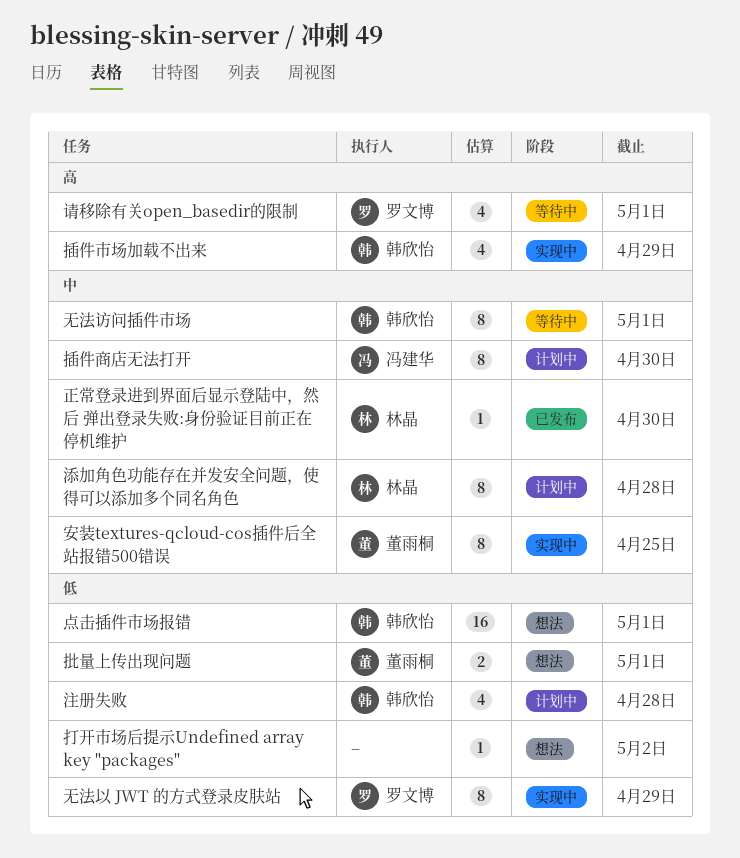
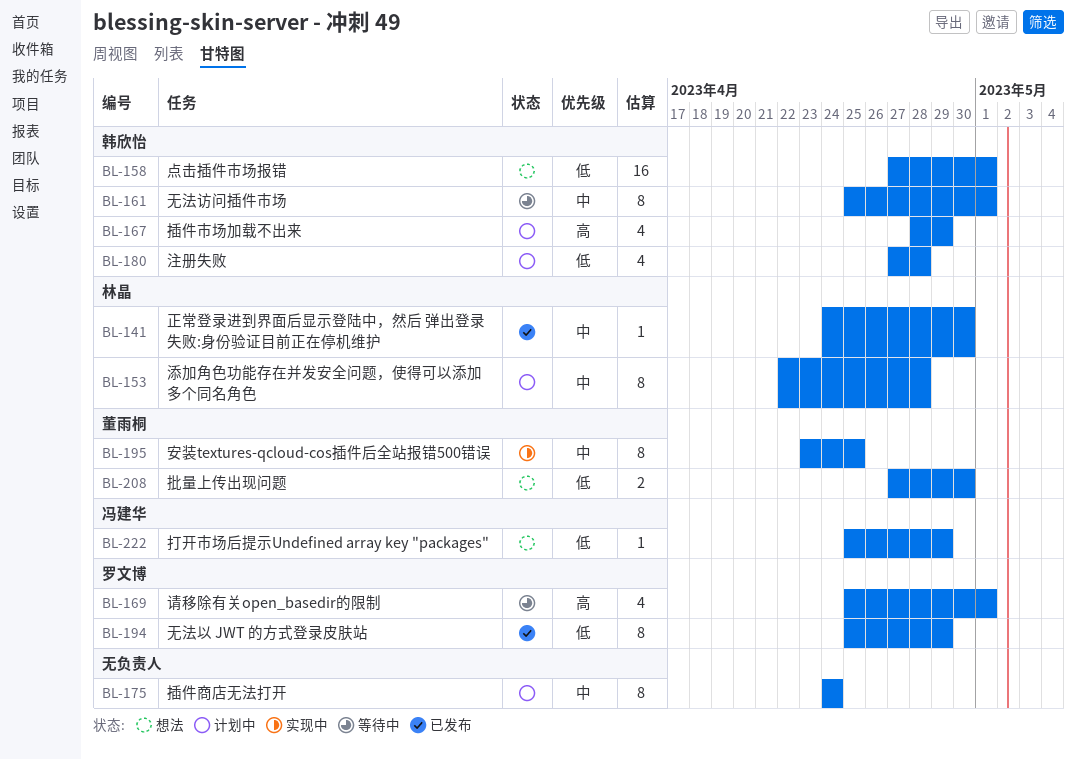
打开市场后提示Undefined array key "packages", owner: none -> 冯建华
打开市场后提示Undefined array key "packages", due: May 2 -> Apr 29
批量上传出现问题, due: May 1 -> Apr 30
插件商店无法打开, owner: 冯建华 -> none
插件商店无法打开, due: Apr 30 -> Apr 24
插件市场加载不出来, status: 实现中 -> 计划中
无法以 JWT 的方式登录皮肤站, status: 实现中 -> 已发布

